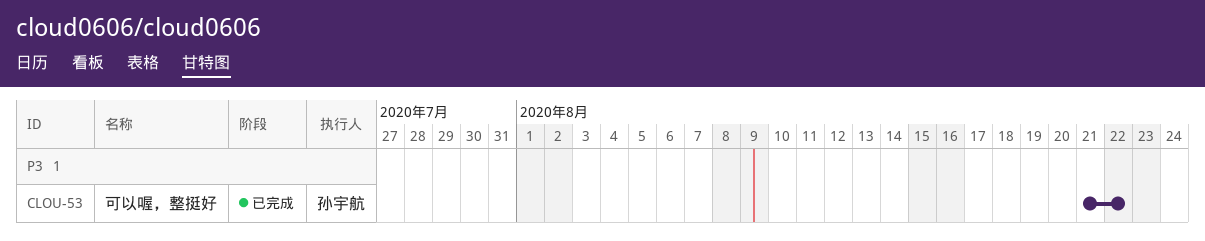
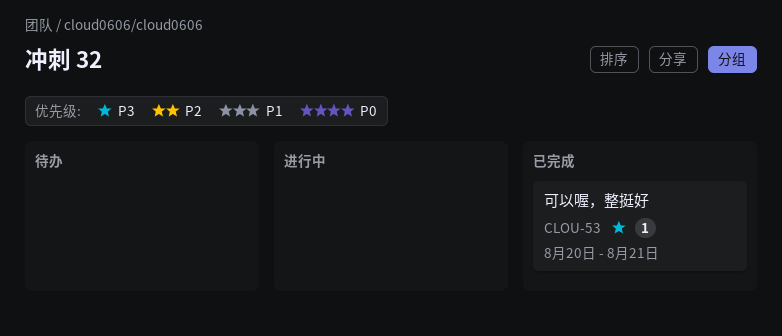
CLOU-53, start: Aug 21 -> Aug 20
CLOU-53, due: Aug 22 -> Aug 21

